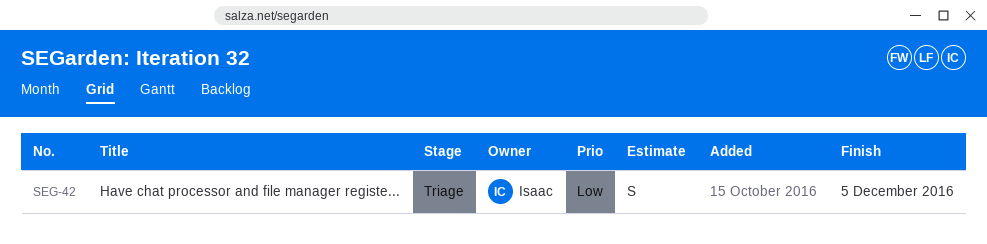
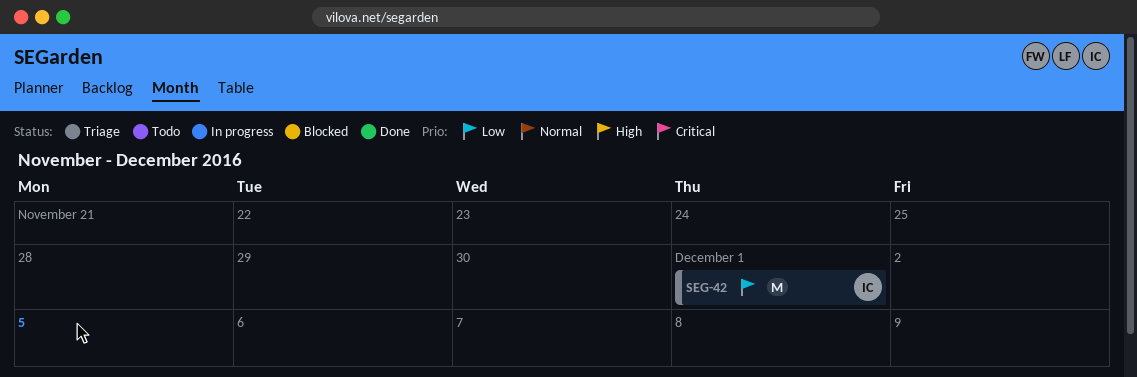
SEG-42, estimate: S -> M
SEG-42, due: Dec 5 -> Dec 1

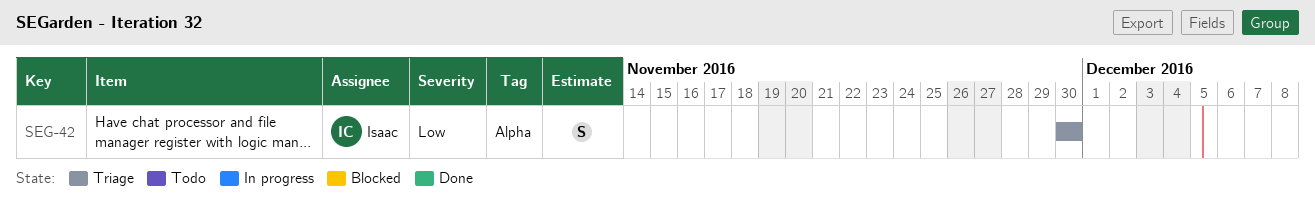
SEG-42, estimate: M -> S
SEG-42, due: Dec 1 -> Nov 30

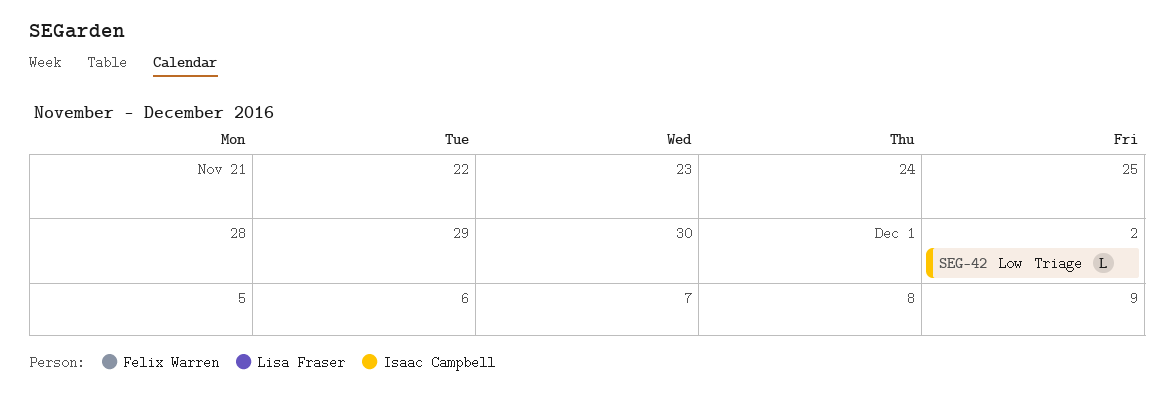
SEG-42, estimate: S -> L
SEG-42, due: Nov 30 -> Dec 2

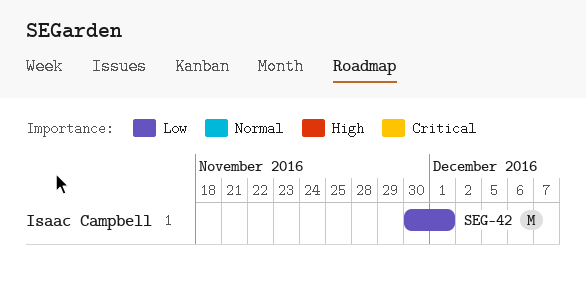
SEG-42, estimate: L -> M
SEG-42, due: Dec 2 -> Dec 1

